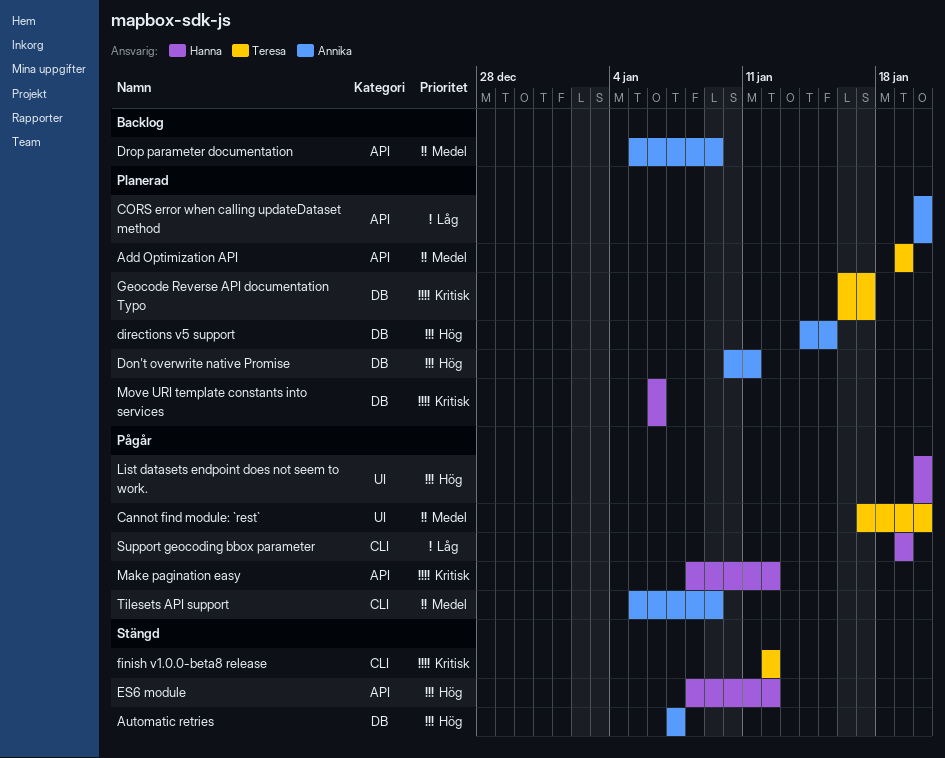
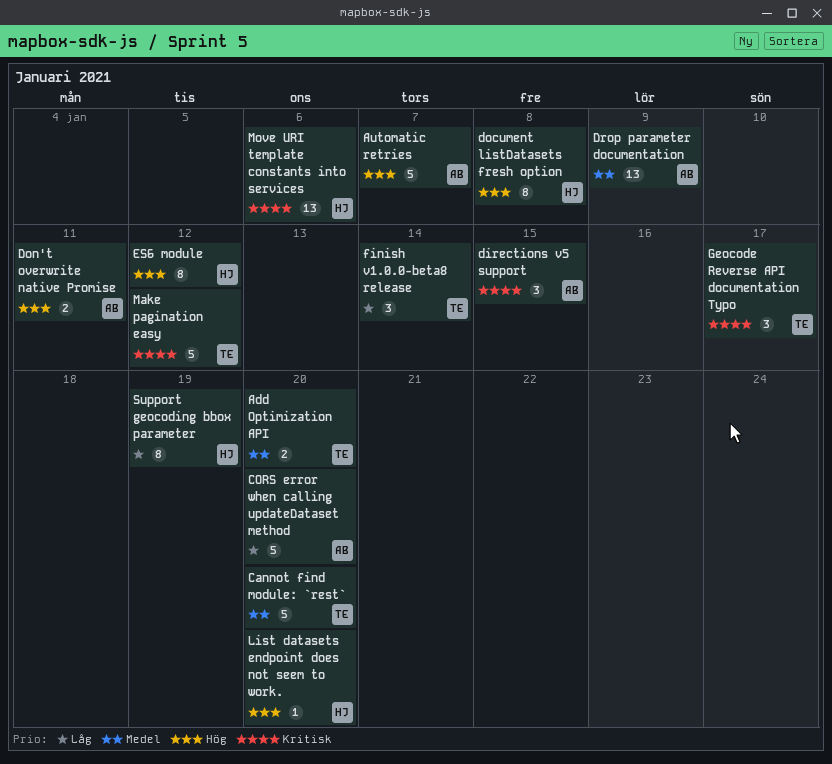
Add Optimization API, due: Jan 19 -> Jan 20
directions v5 support, priority: Hög -> Kritisk
document listDatasets fresh option: none -> present
finish v1.0.0-beta8 release, priority: Kritisk -> Låg
finish v1.0.0-beta8 release, due: Jan 12 -> Jan 14
Make pagination easy, owner: Hanna -> Teresa
Tilesets API support: present -> none

